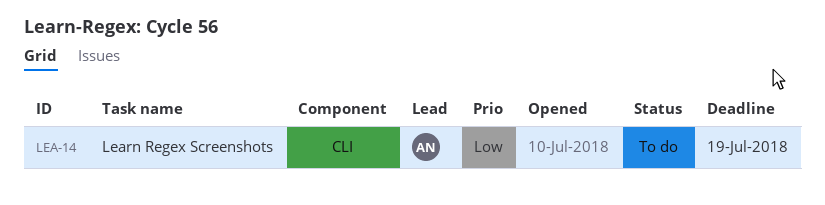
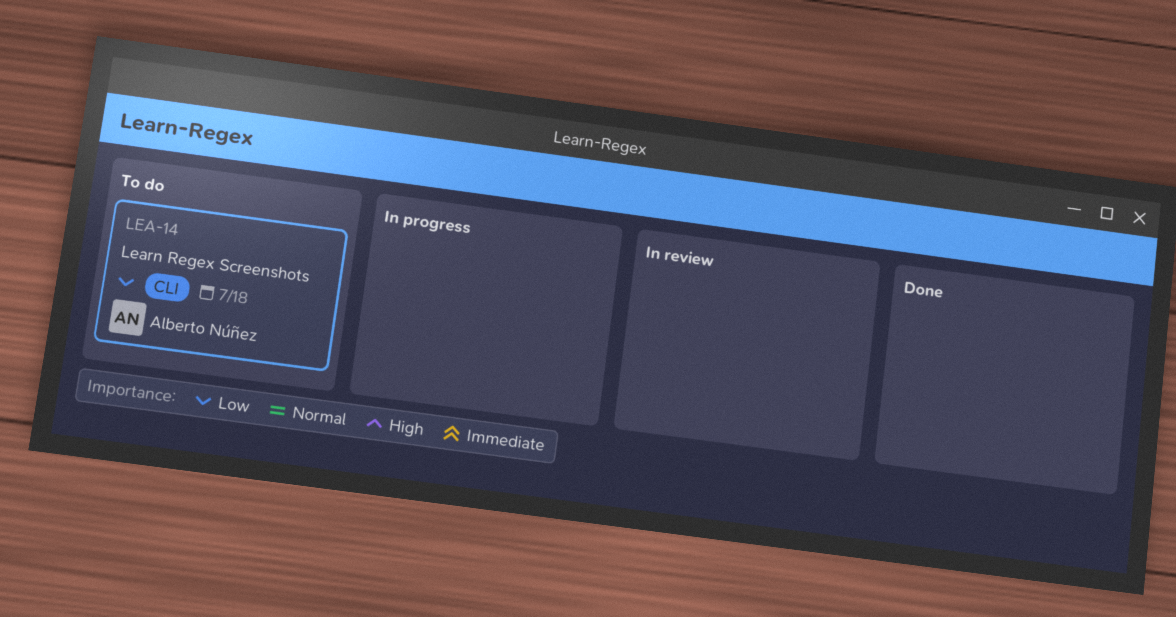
LEA-14, due: Jul 19 -> Jul 18

